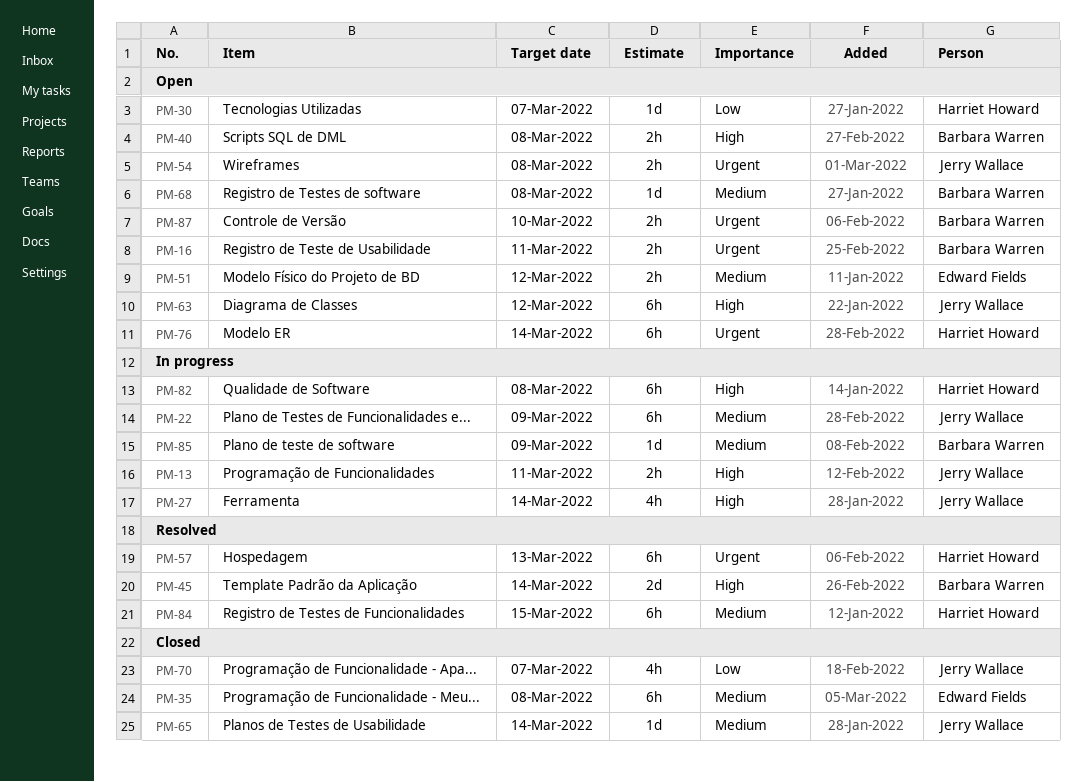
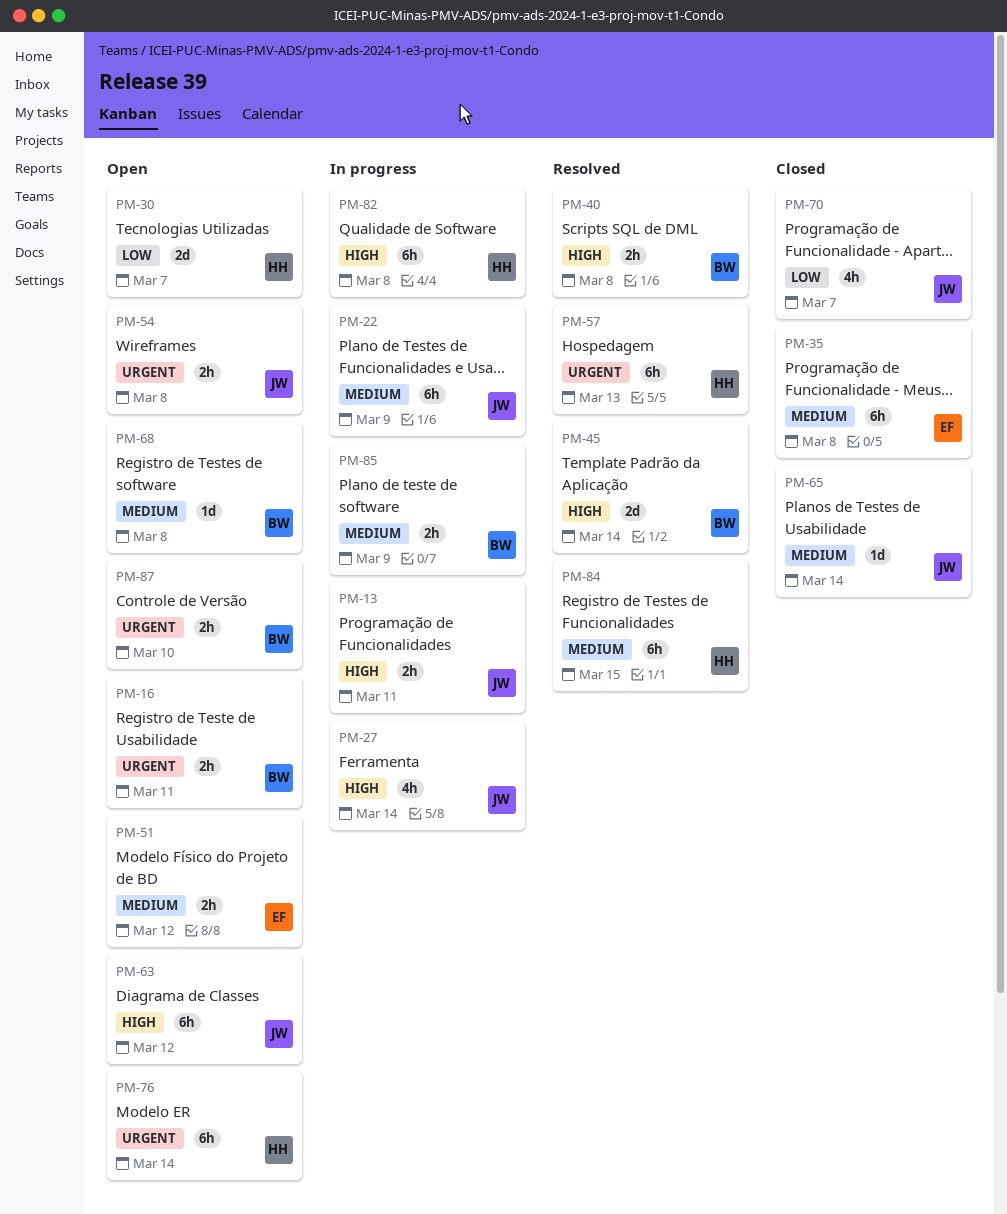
PM-30, estimate: 1d -> 2d
PM-40, status: Open -> Resolved
PM-85, estimate: 1d -> 2h

